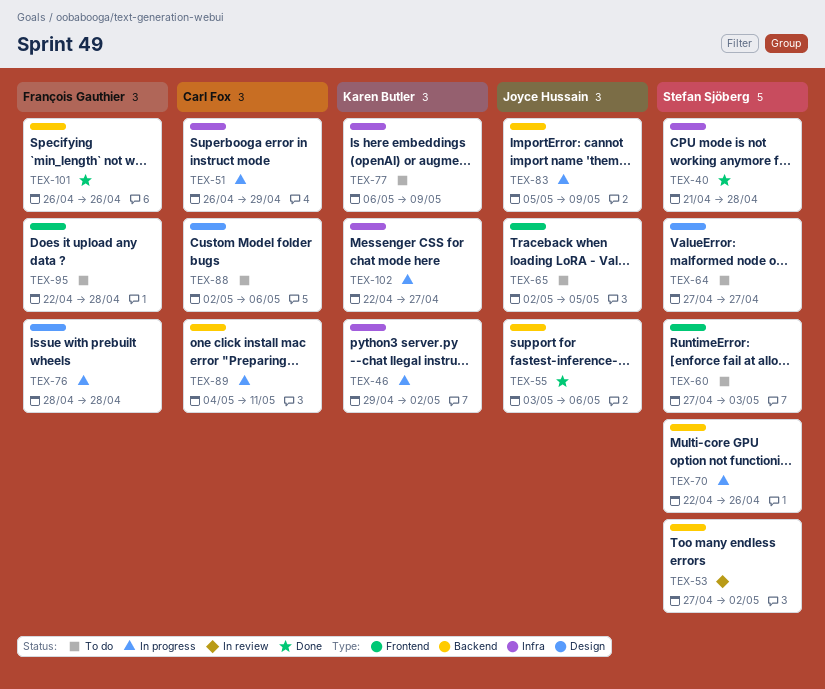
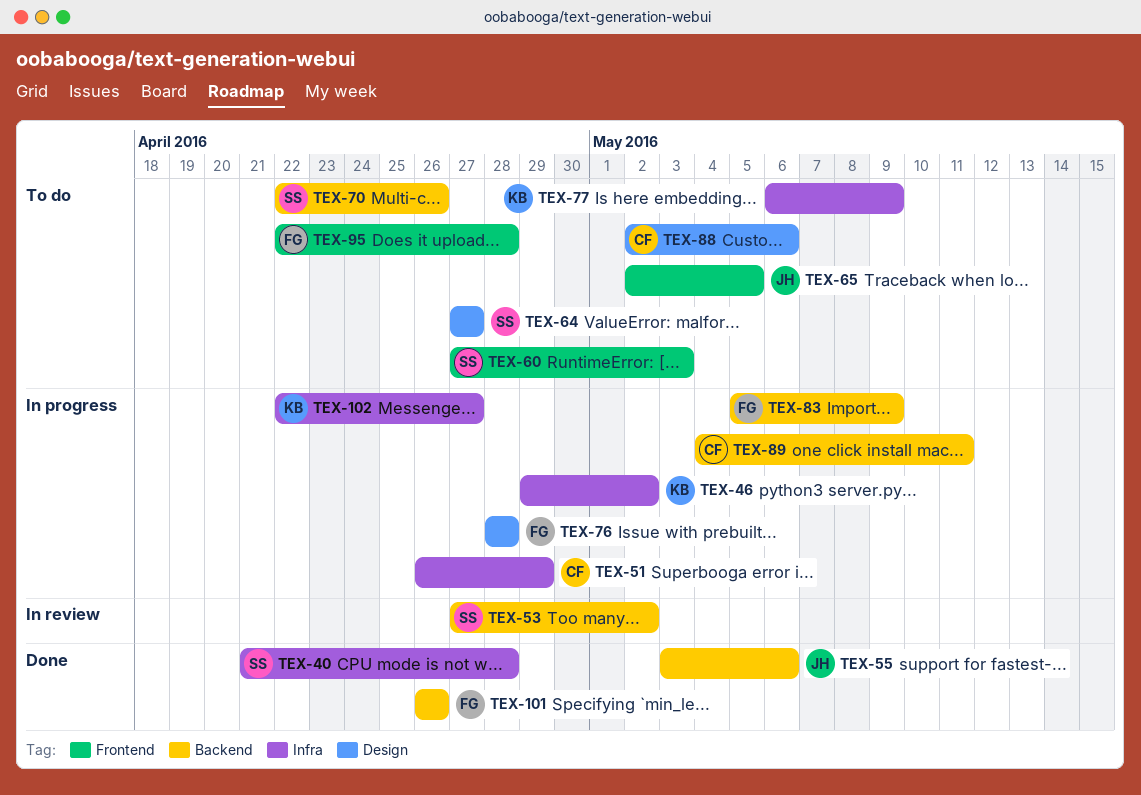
TEX-70, status: In progress -> To do
TEX-83, owner: Joyce Hussain -> François Gauthier

